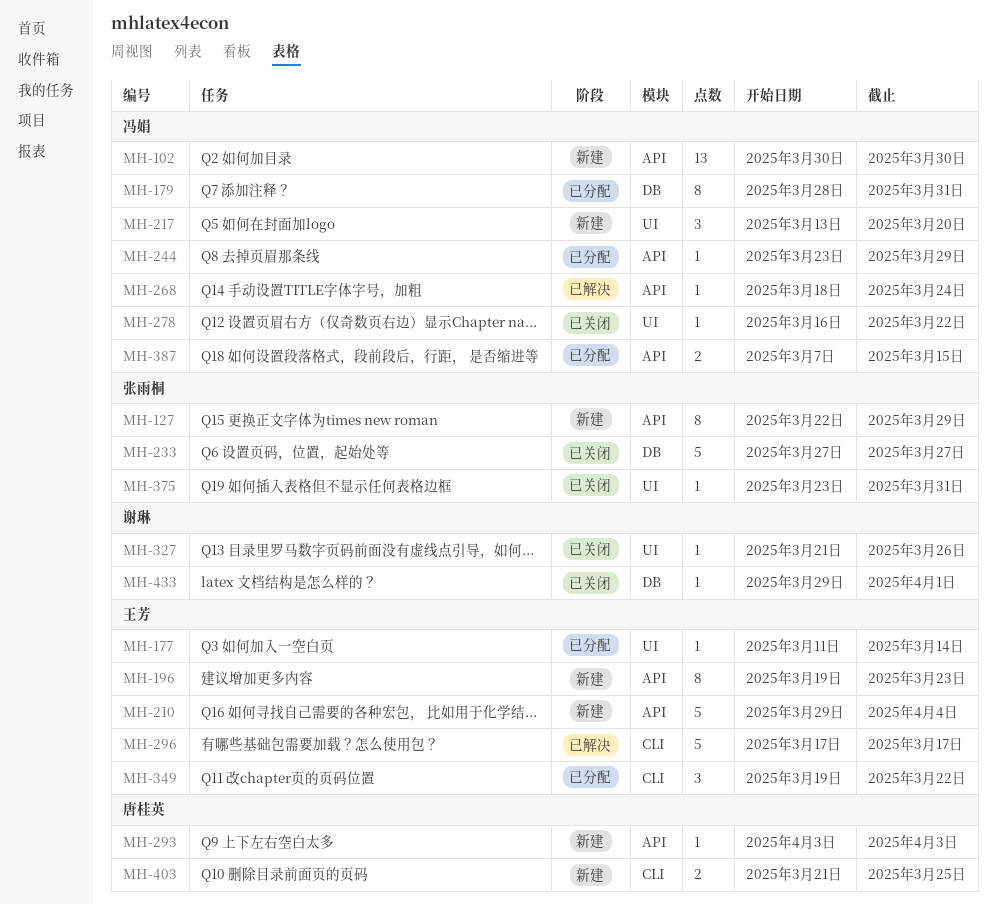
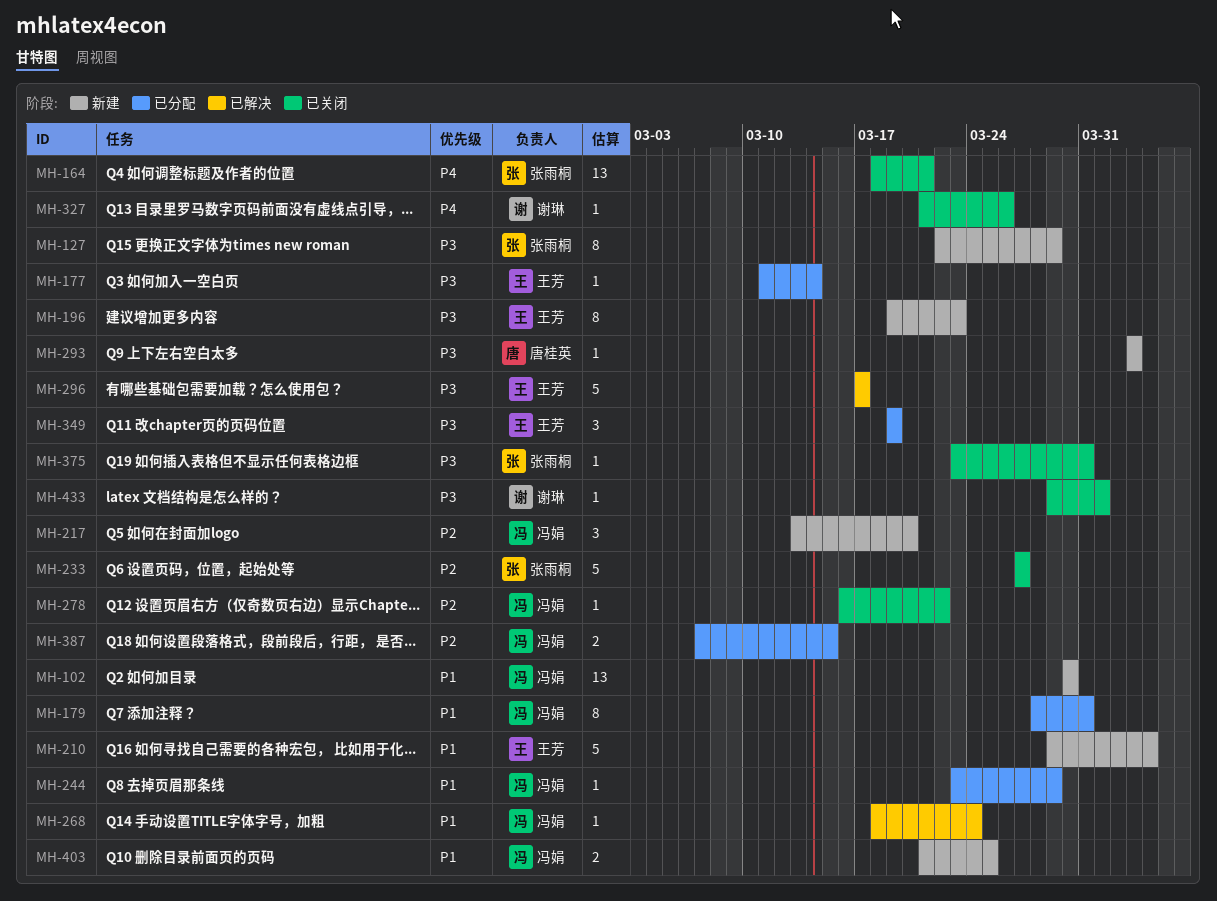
MH-164: none -> present
MH-349, due: Mar 22 -> Mar 19
MH-403, owner: 唐桂英 -> 冯娟

